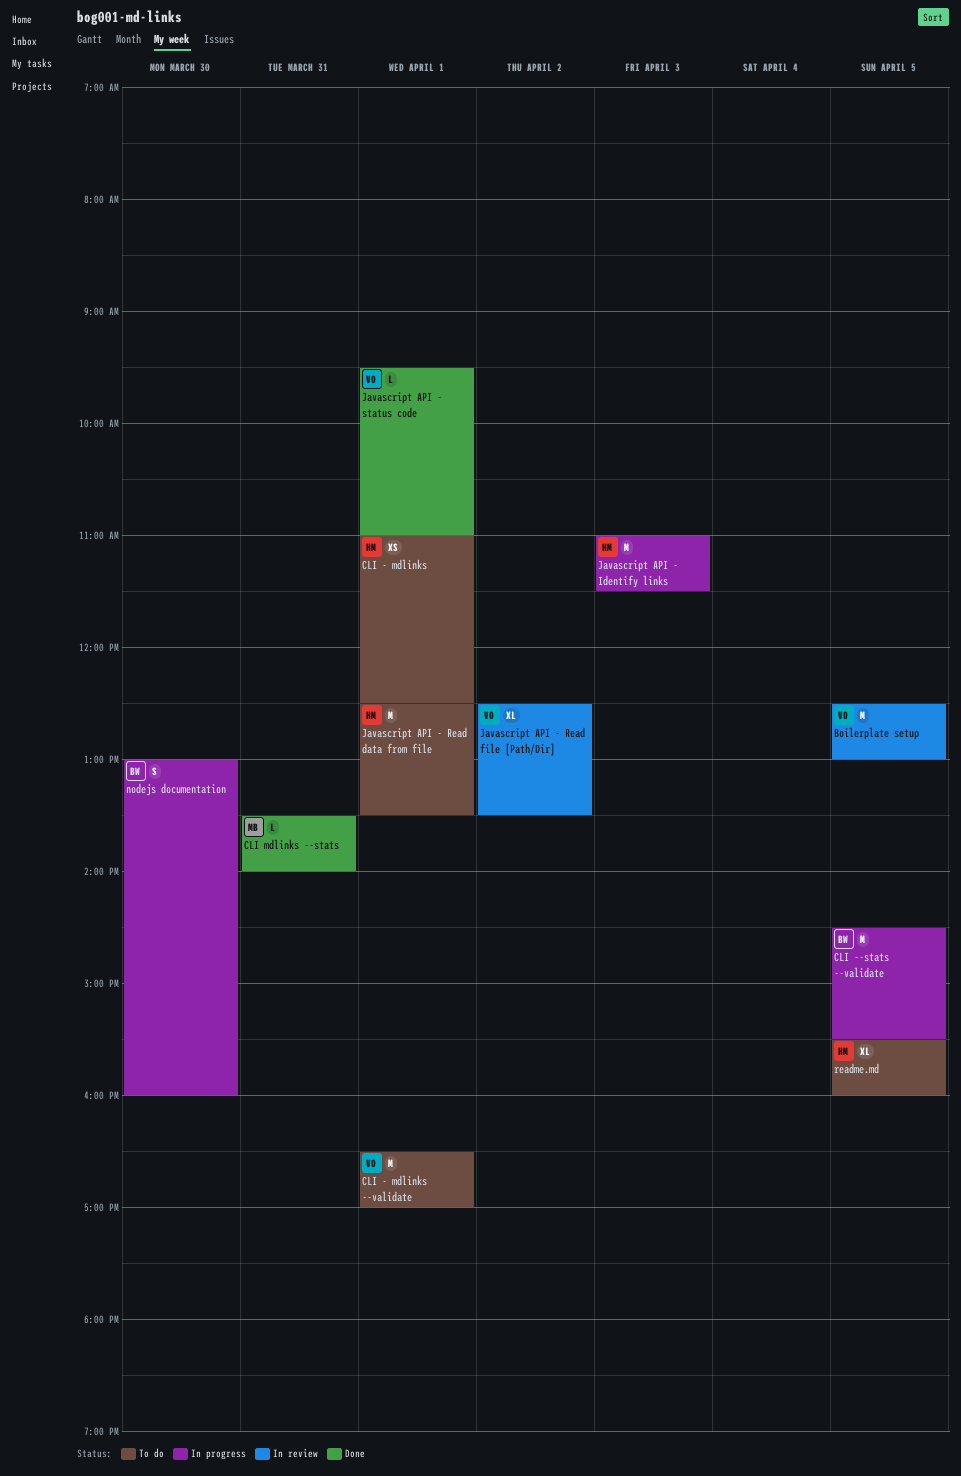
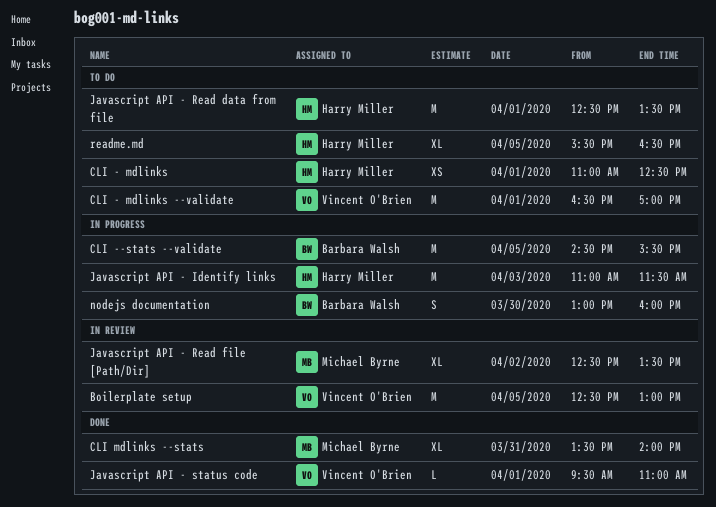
CLI mdlinks --stats, estimate: L -> XL
Javascript API - Read file [Path/Dir], owner: Vincent O'Brien -> Michael Byrne
readme.md, ends: 16:00 -> 16:30

